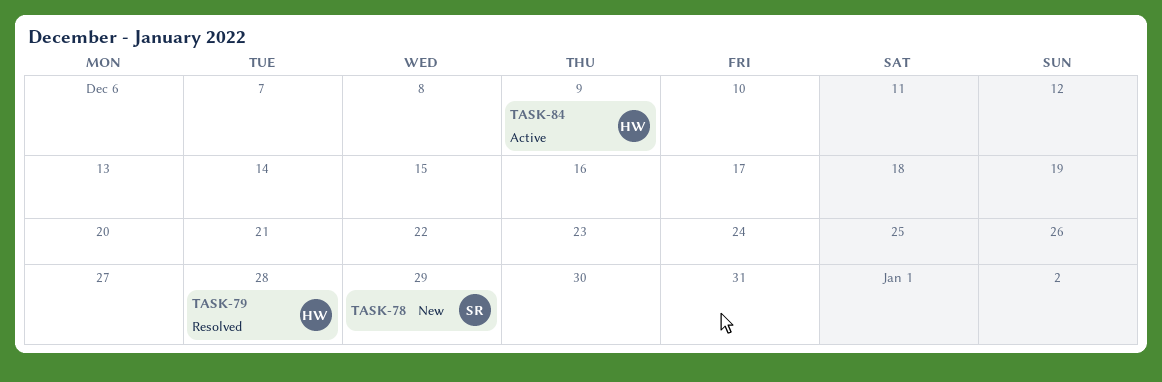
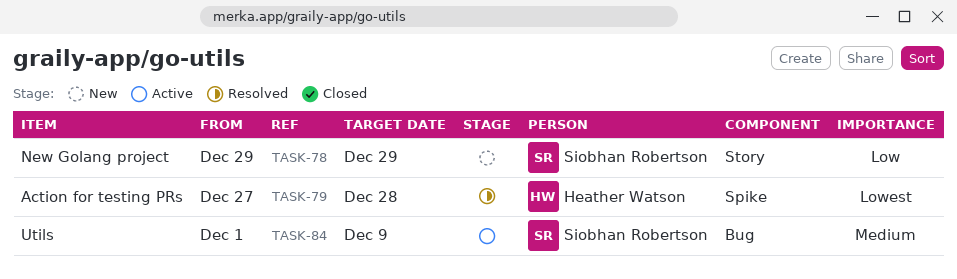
TASK-84, owner: Heather Watson -> Siobhan Robertson

